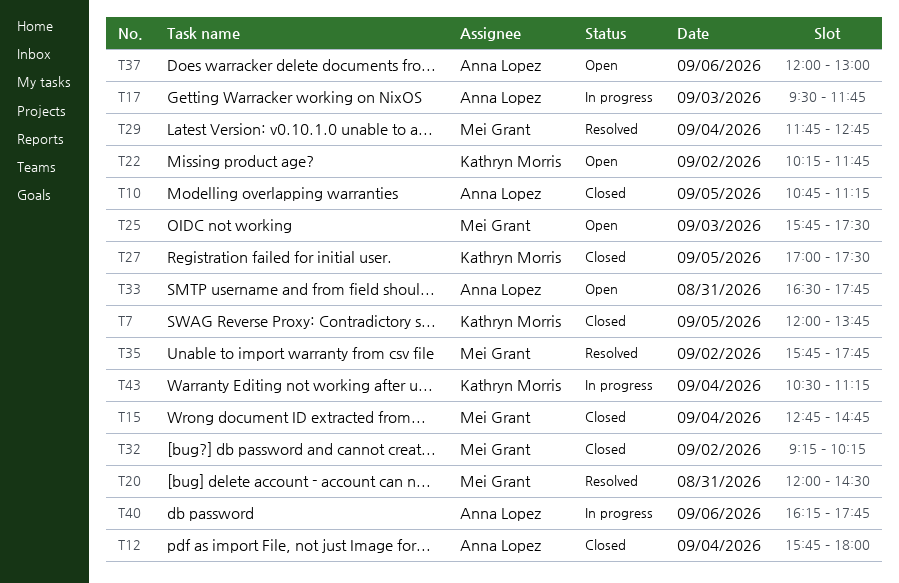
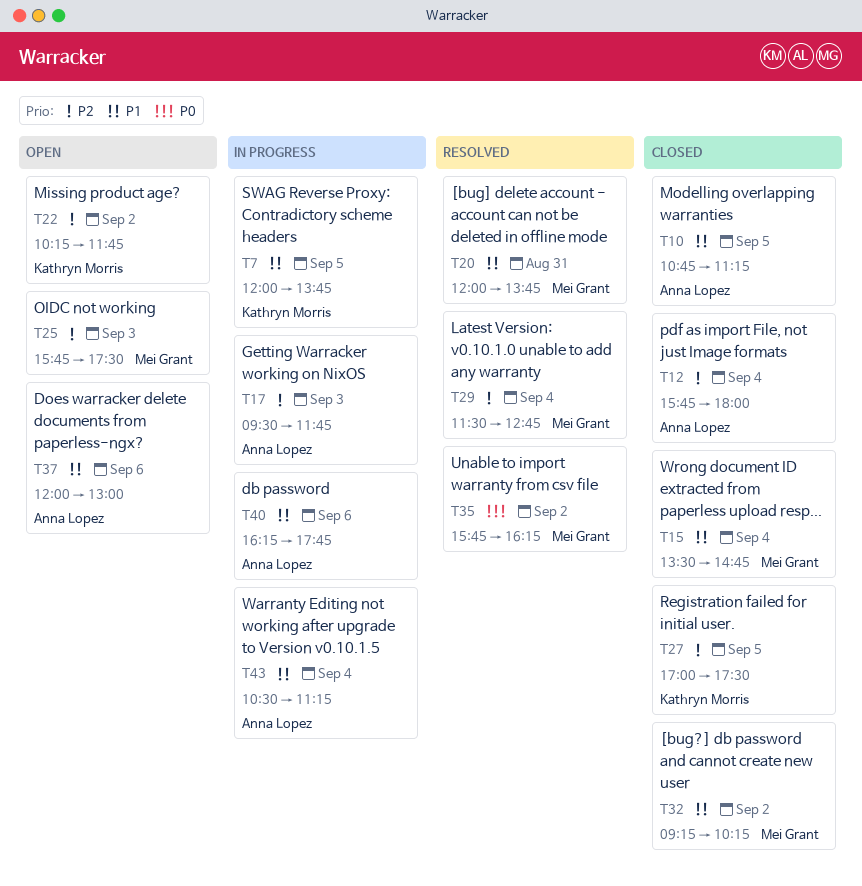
T7, status: Closed -> In progress
T15, begins: 12:45 -> 13:30
T20, ends: 14:30 -> 13:45
T29, begins: 11:45 -> 11:30
T33: present -> none
T35, ends: 17:45 -> 16:15
T43, owner: Kathryn Morris -> Anna Lopez

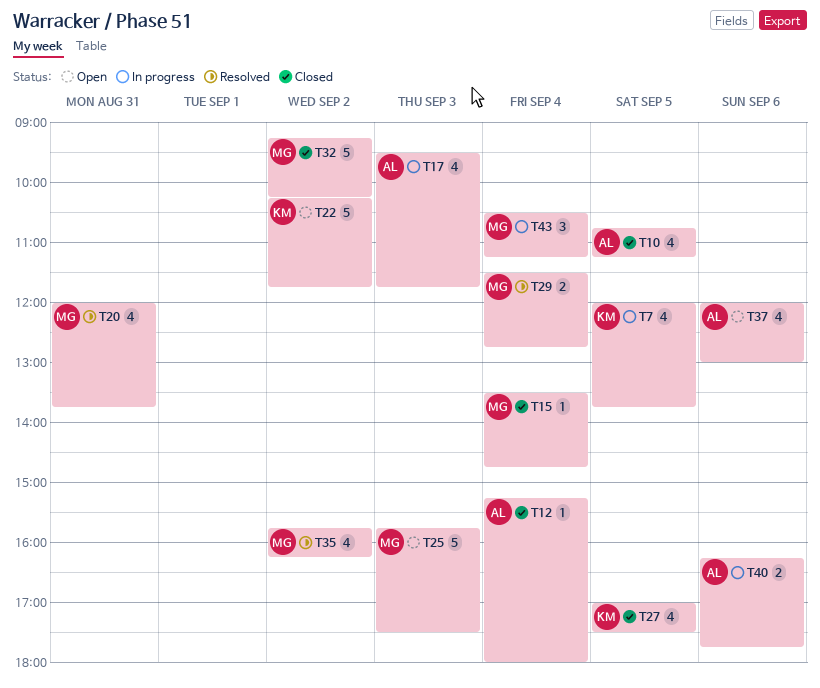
T12, begins: 15:45 -> 15:15
T43, owner: Anna Lopez -> Mei Grant

